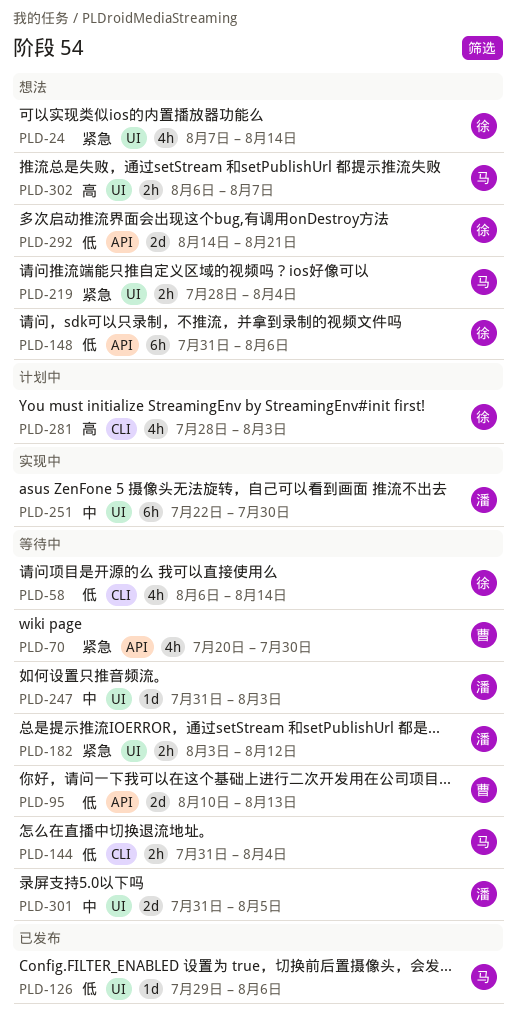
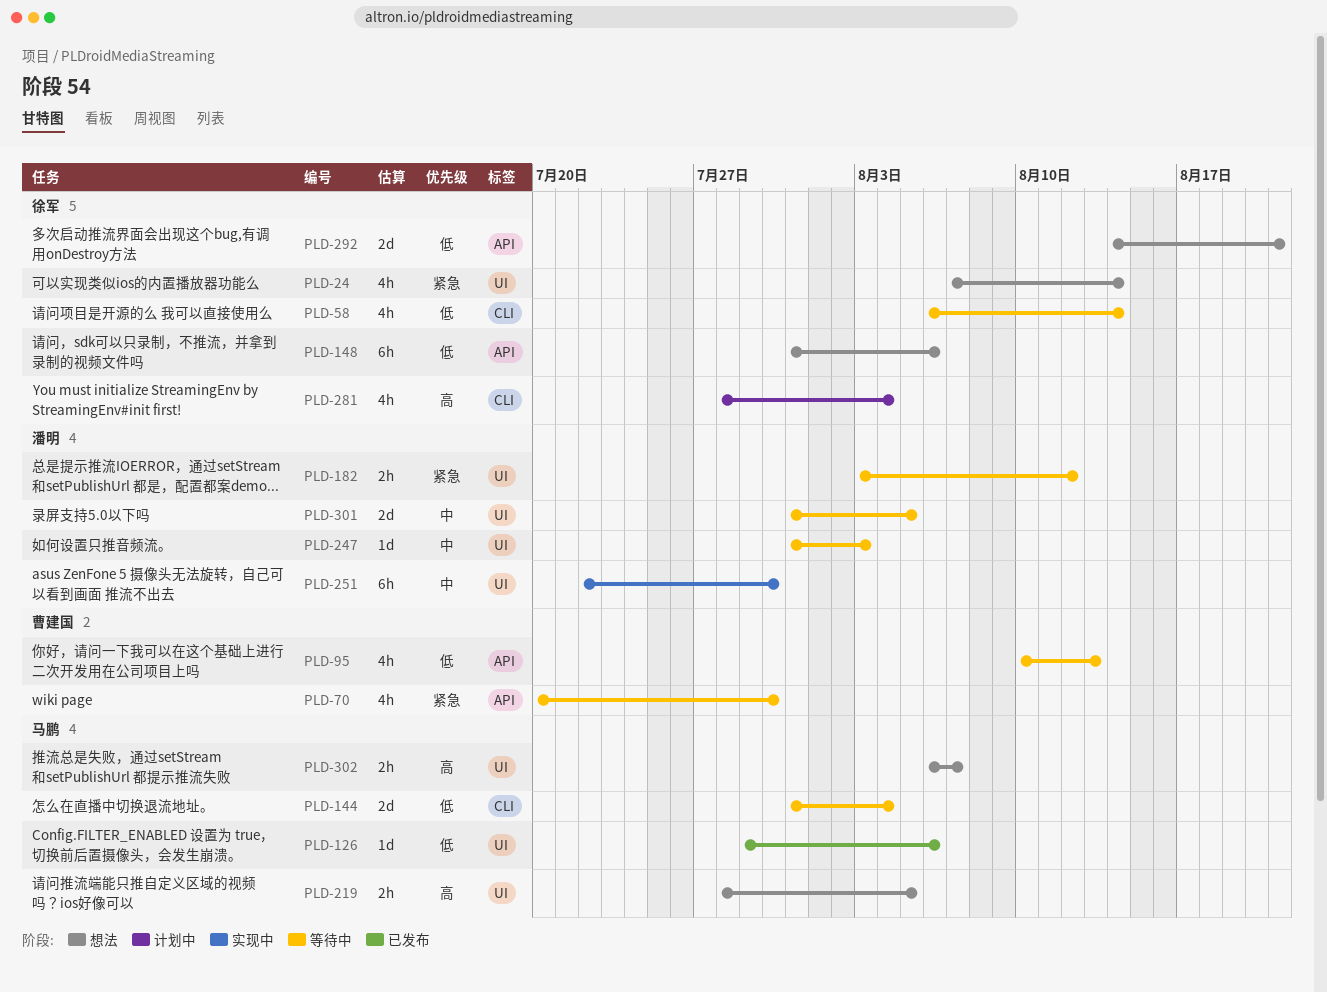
PLD-95, estimate: 2d -> 4h
PLD-144, estimate: 2h -> 2d
PLD-219, priority: 紧急 -> 高
PLD-219, due: Aug 4 -> Aug 5
PLD-281, due: Aug 3 -> Aug 4

